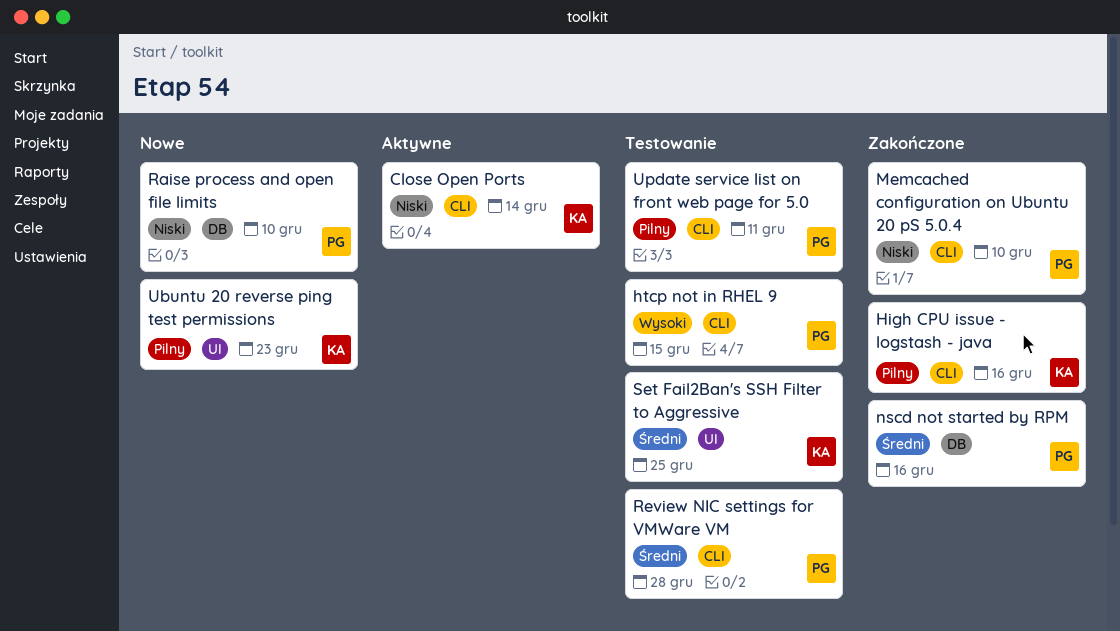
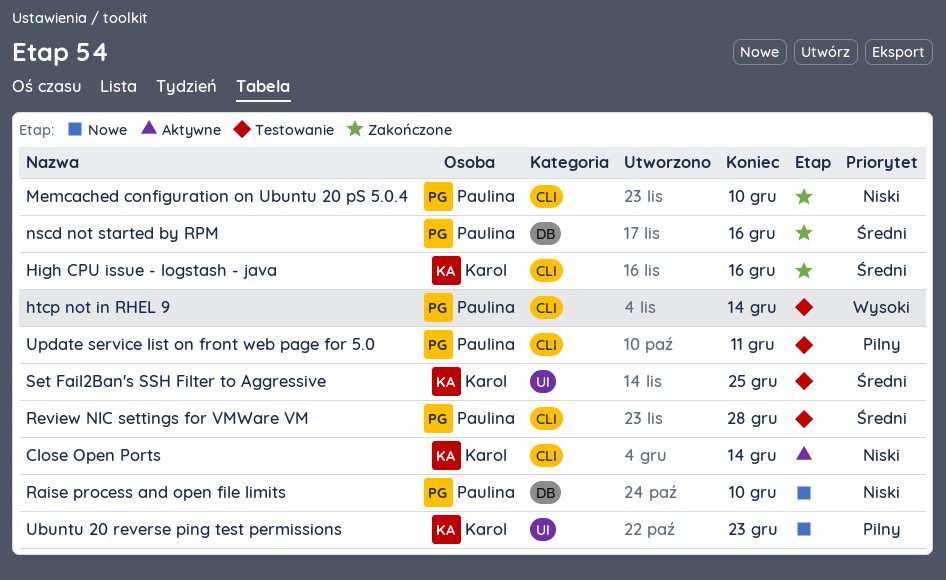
High CPU issue - logstash - java, priority: Pilny -> Średni
htcp not in RHEL 9, due: Dec 15 -> Dec 14

